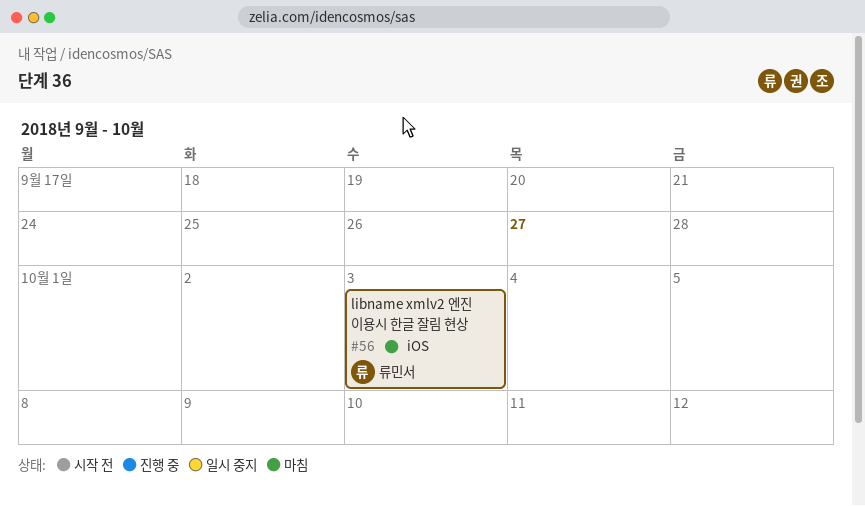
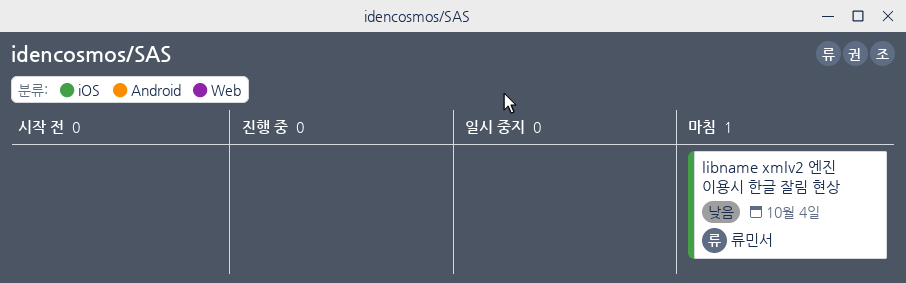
libname xmlv2 엔진 이용시 한글 잘림 현상, due: Oct 3 -> Oct 4

